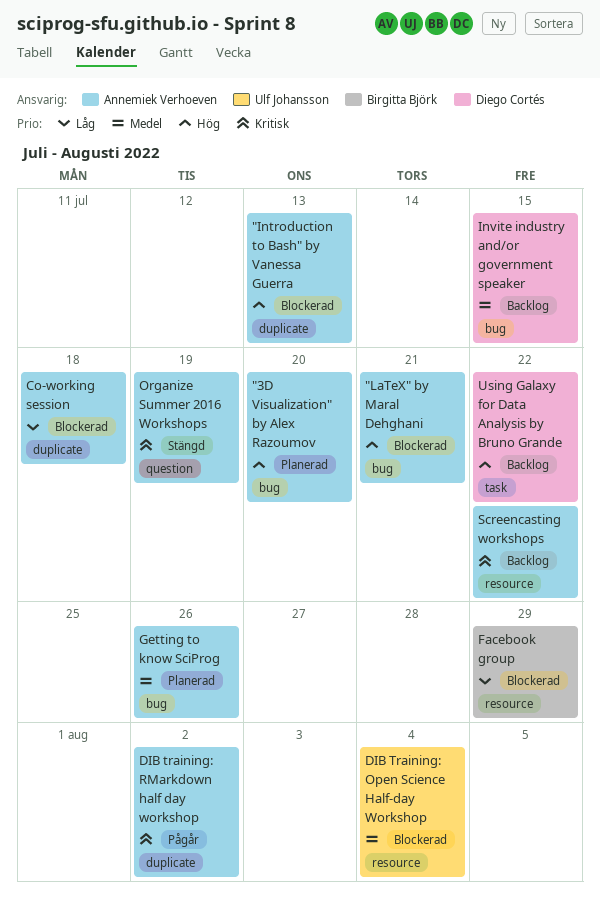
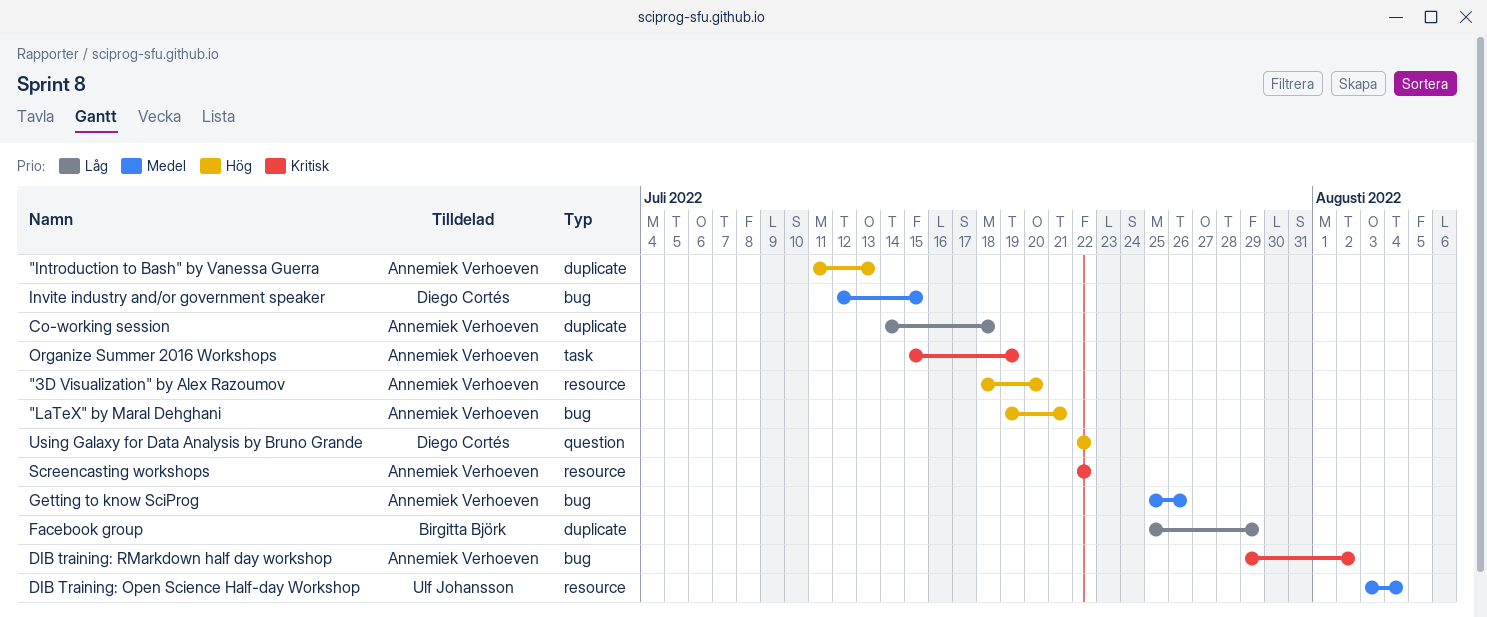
"3D Visualization" by Alex Razoumov, label: bug -> resource
DIB training: RMarkdown half day workshop, label: duplicate -> bug
Facebook group, label: resource -> duplicate
Organize Summer 2016 Workshops, label: question -> task
Using Galaxy for Data Analysis by Bruno Grande, label: task -> question

